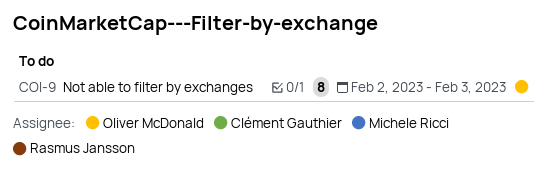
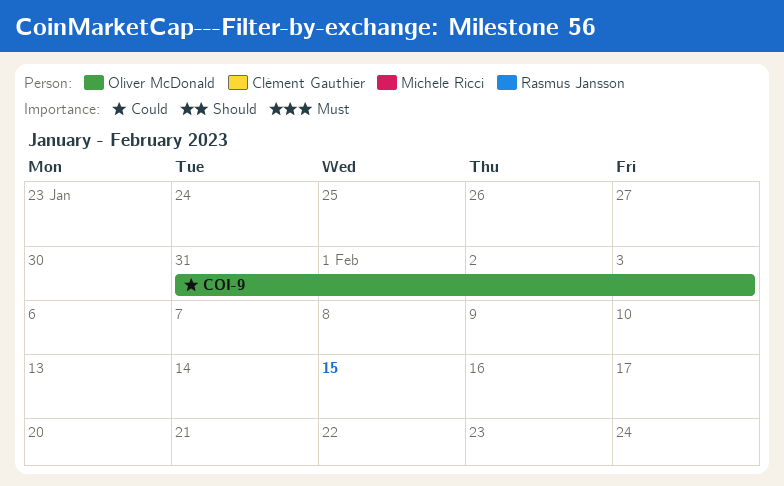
COI-9, start: Feb 2 -> Jan 31

